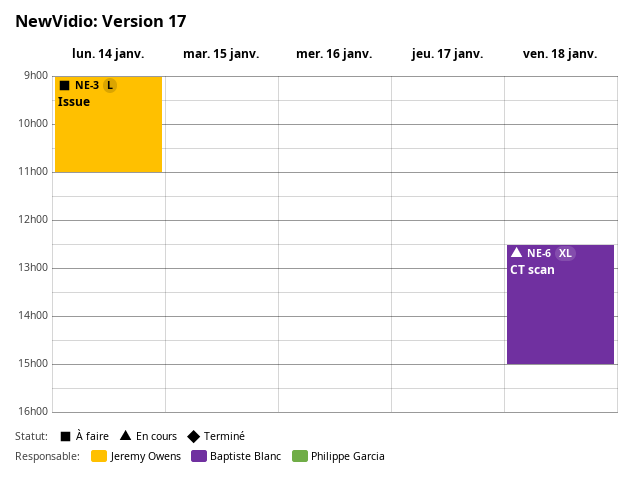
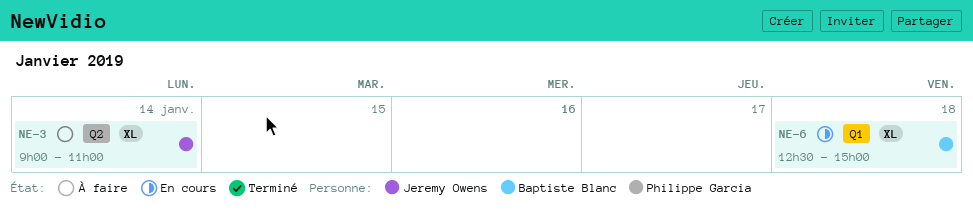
NE-3, estimate: L -> XL

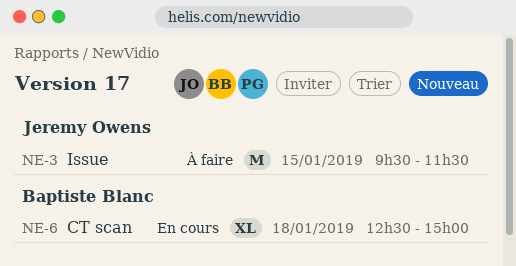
NE-3, estimate: XL -> M
NE-3, day: Jan 14 -> Jan 15
NE-3, begins: 09:00 -> 09:30
NE-3, ends: 11:00 -> 11:30

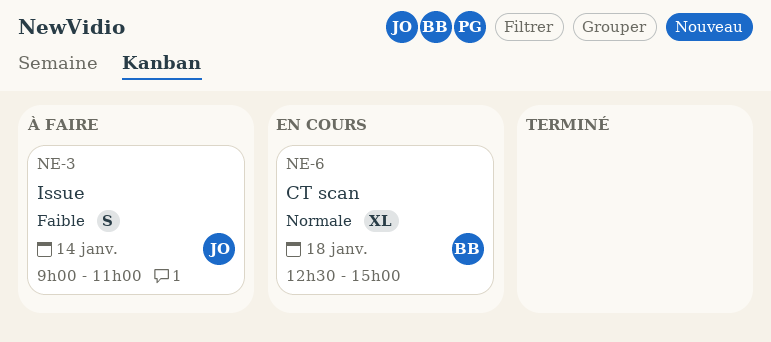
NE-3, estimate: M -> S
NE-3, day: Jan 15 -> Jan 14
NE-3, begins: 09:30 -> 09:00
NE-3, ends: 11:30 -> 11:00

